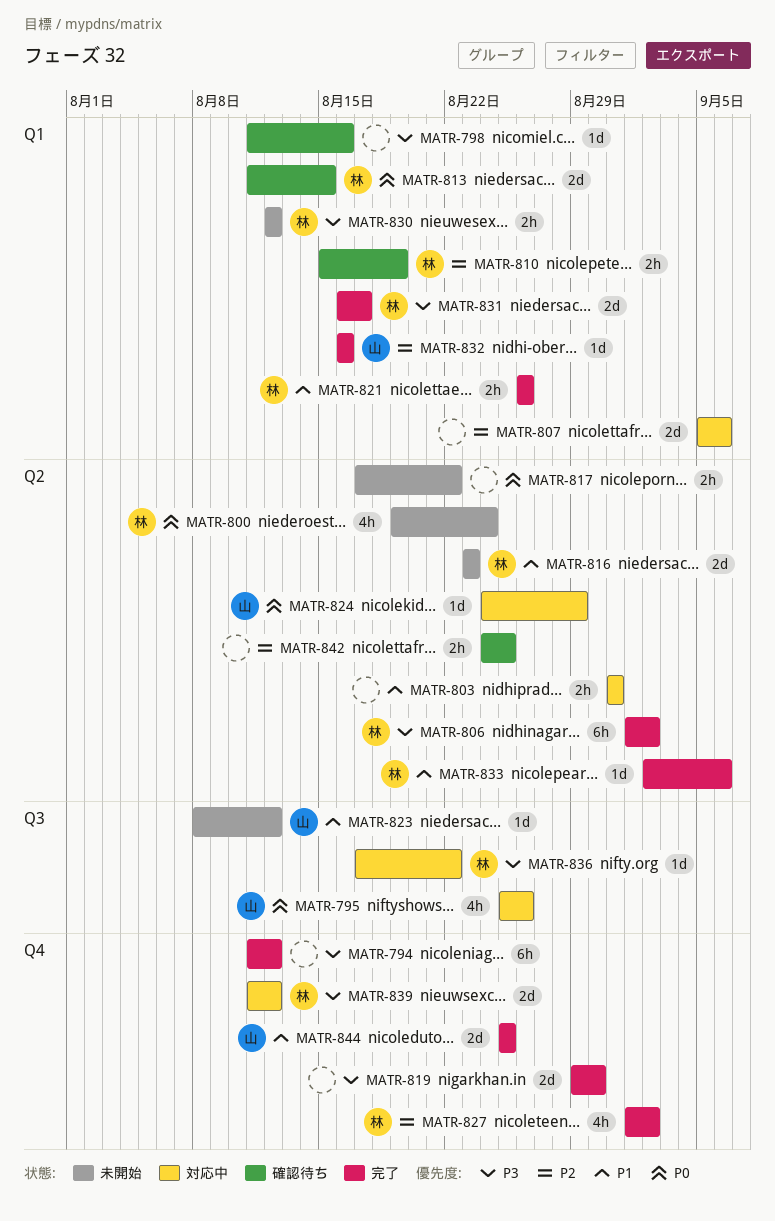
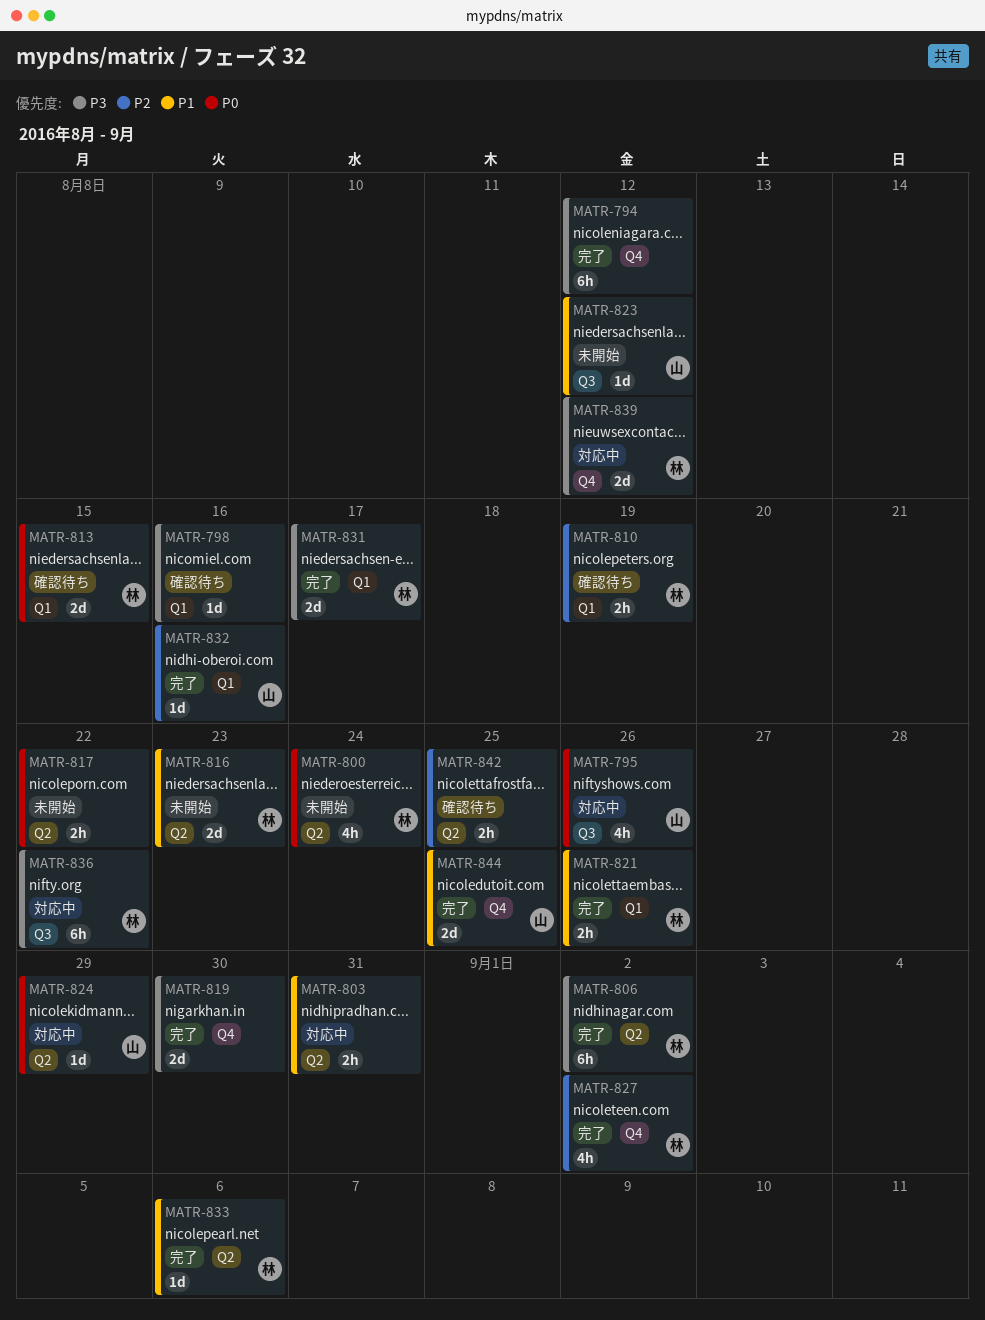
MATR-807: present -> none
MATR-830: present -> none
MATR-836, estimate: 1d -> 6h

